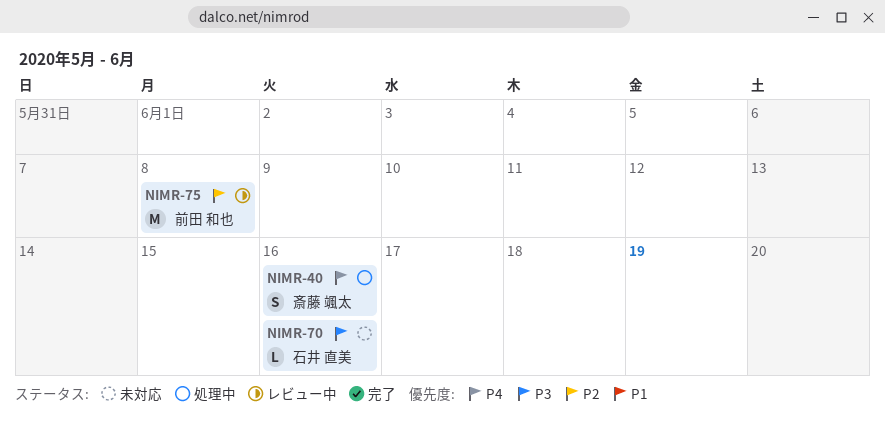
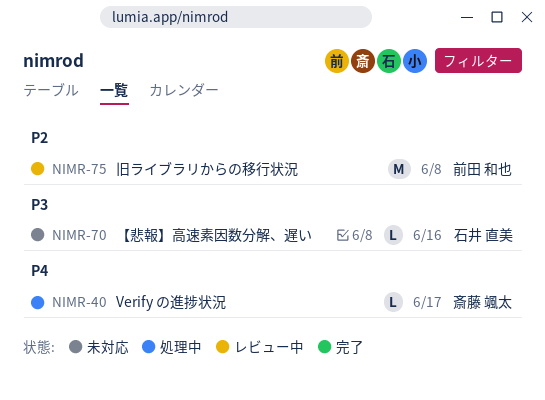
NIMR-40, estimate: S -> L
NIMR-40, due: Jun 16 -> Jun 17

